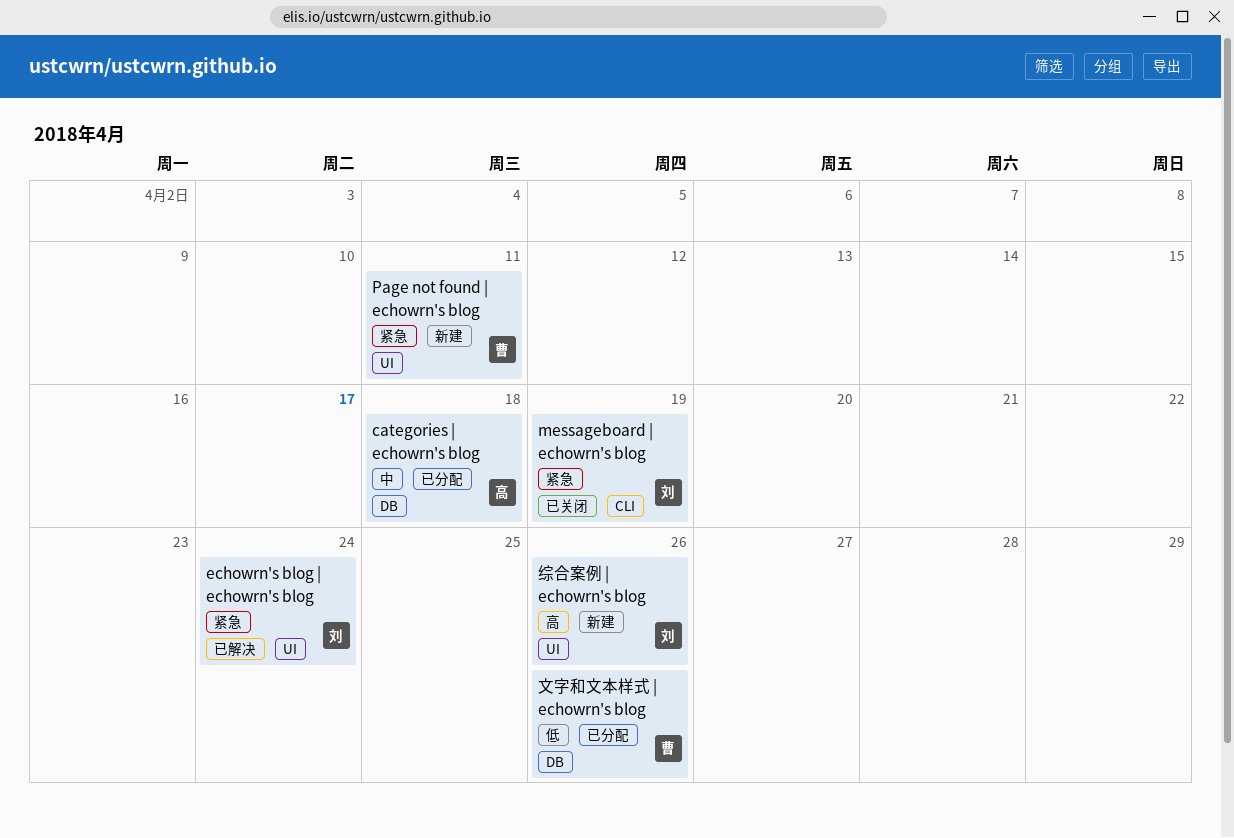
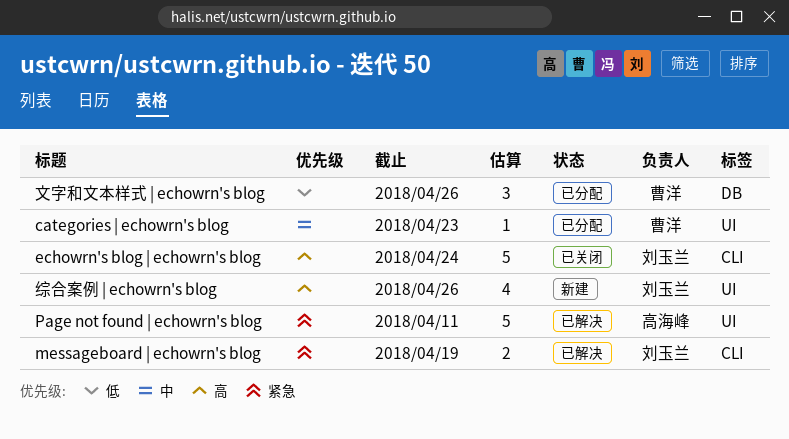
categories | echowrn's blog, owner: 高海峰 -> 曹洋
categories | echowrn's blog, label: DB -> UI
categories | echowrn's blog, due: Apr 18 -> Apr 23
echowrn's blog | echowrn's blog, status: 已解决 -> 已关闭
echowrn's blog | echowrn's blog, priority: 紧急 -> 高
echowrn's blog | echowrn's blog, label: UI -> CLI
messageboard | echowrn's blog, status: 已关闭 -> 已解决
Page not found | echowrn's blog, status: 新建 -> 已解决
Page not found | echowrn's blog, owner: 曹洋 -> 高海峰

